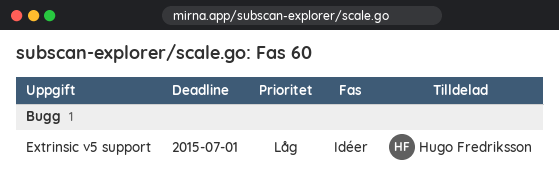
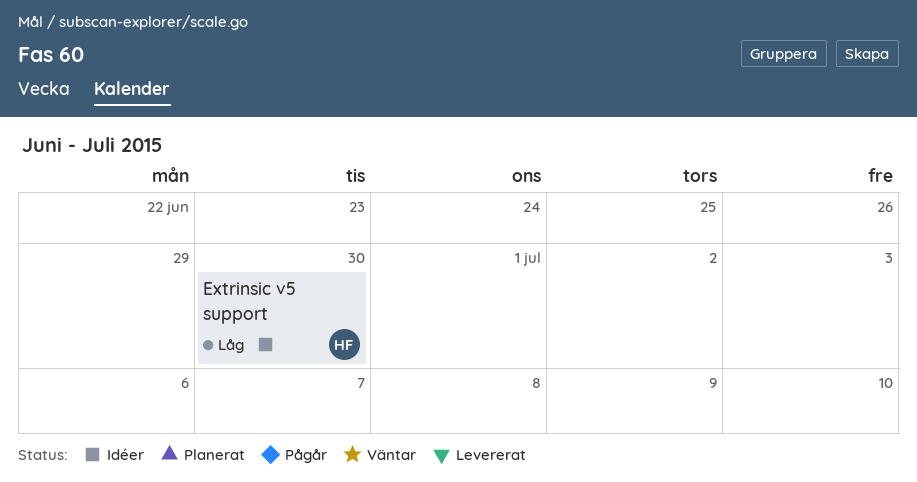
Extrinsic v5 support, due: Jul 1 -> Jun 30

